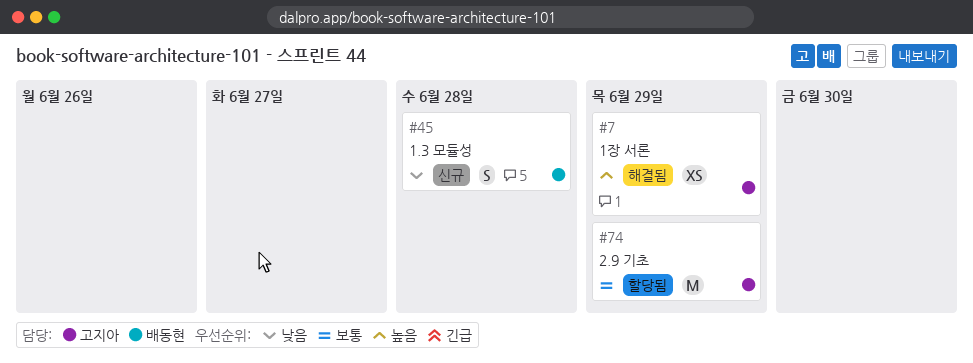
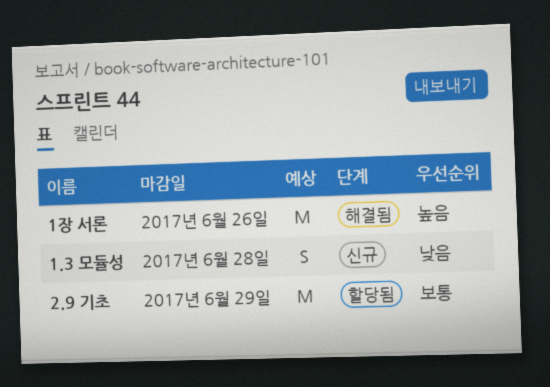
1장 서론, estimate: XS -> M
1장 서론, due: Jun 29 -> Jun 26

